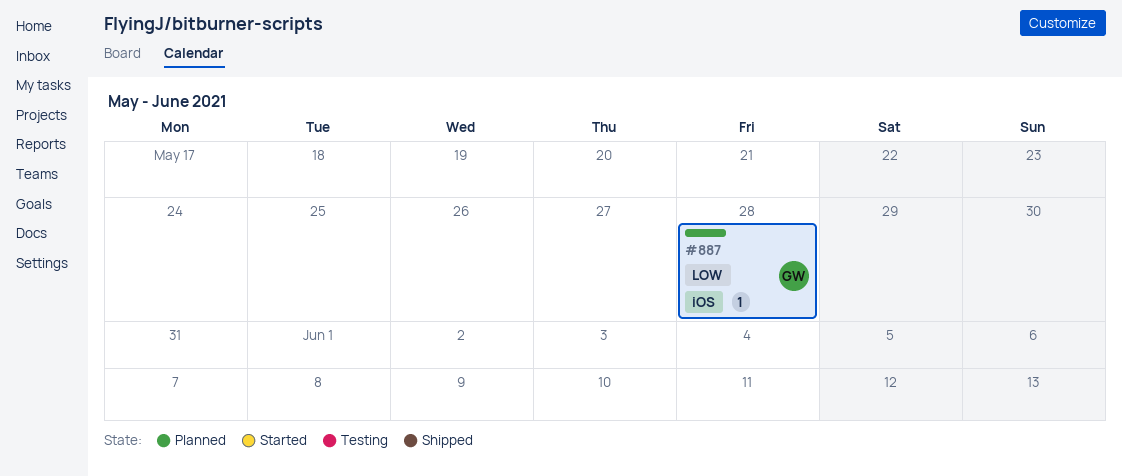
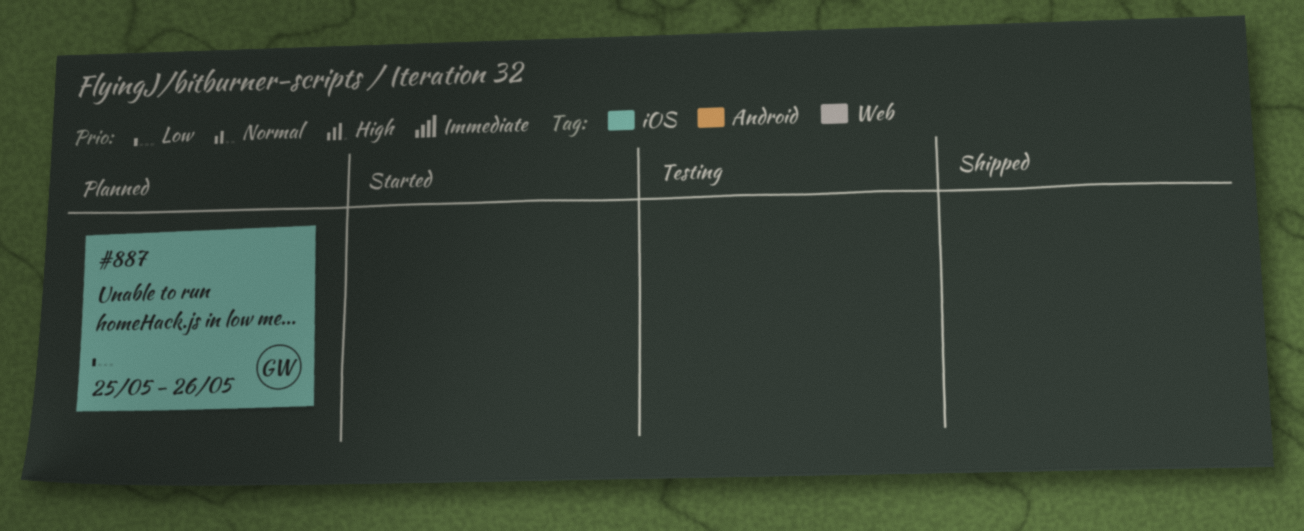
#887, due: May 28 -> May 26

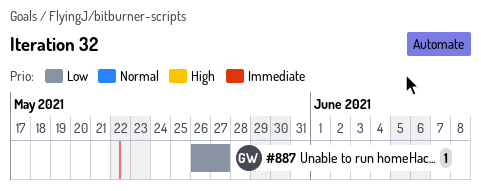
#887, start: May 25 -> May 26
#887, due: May 26 -> May 27

